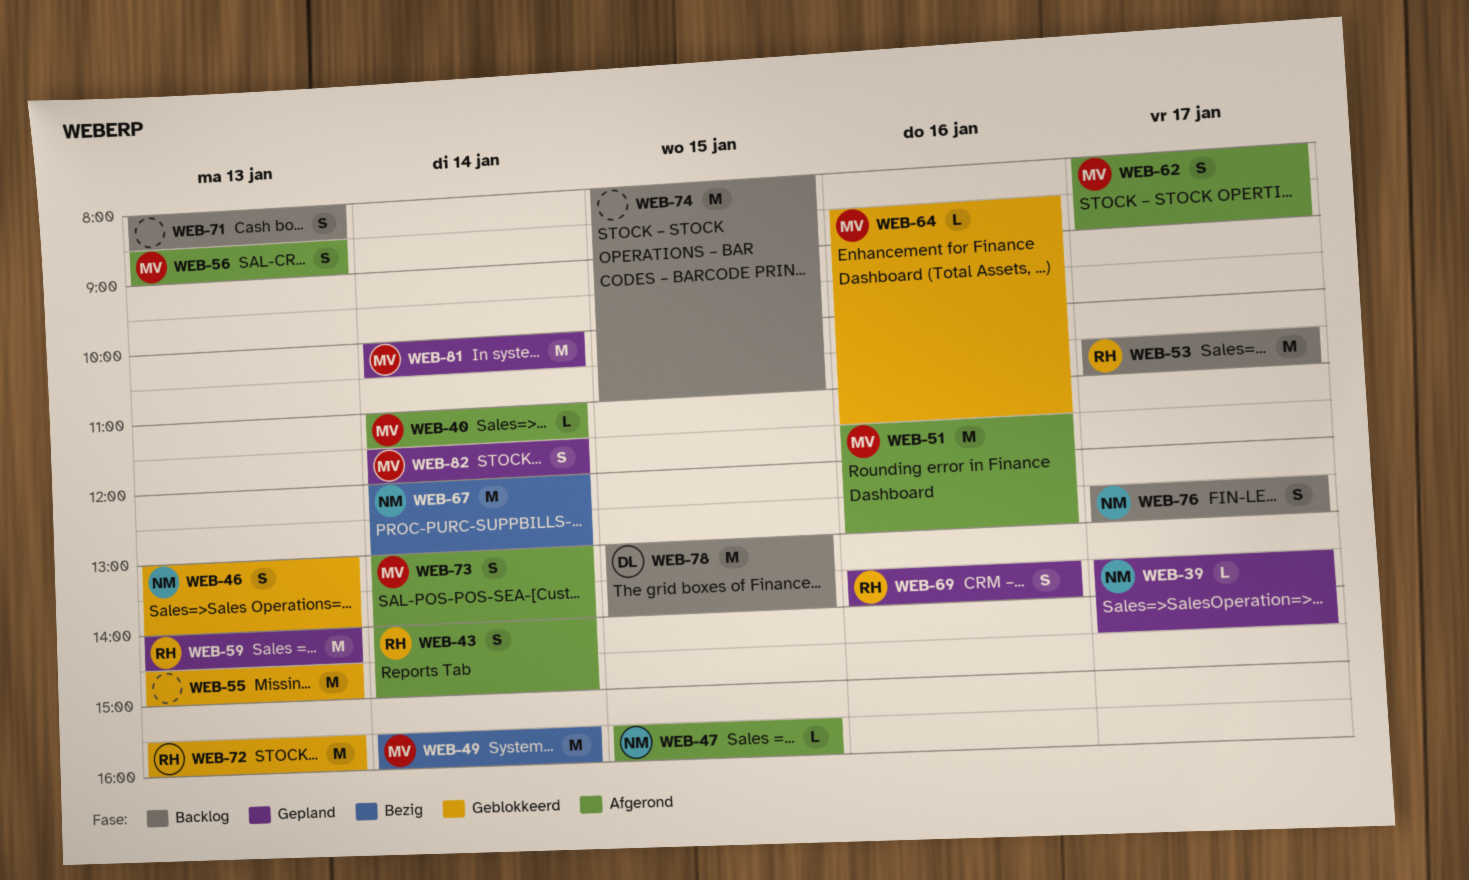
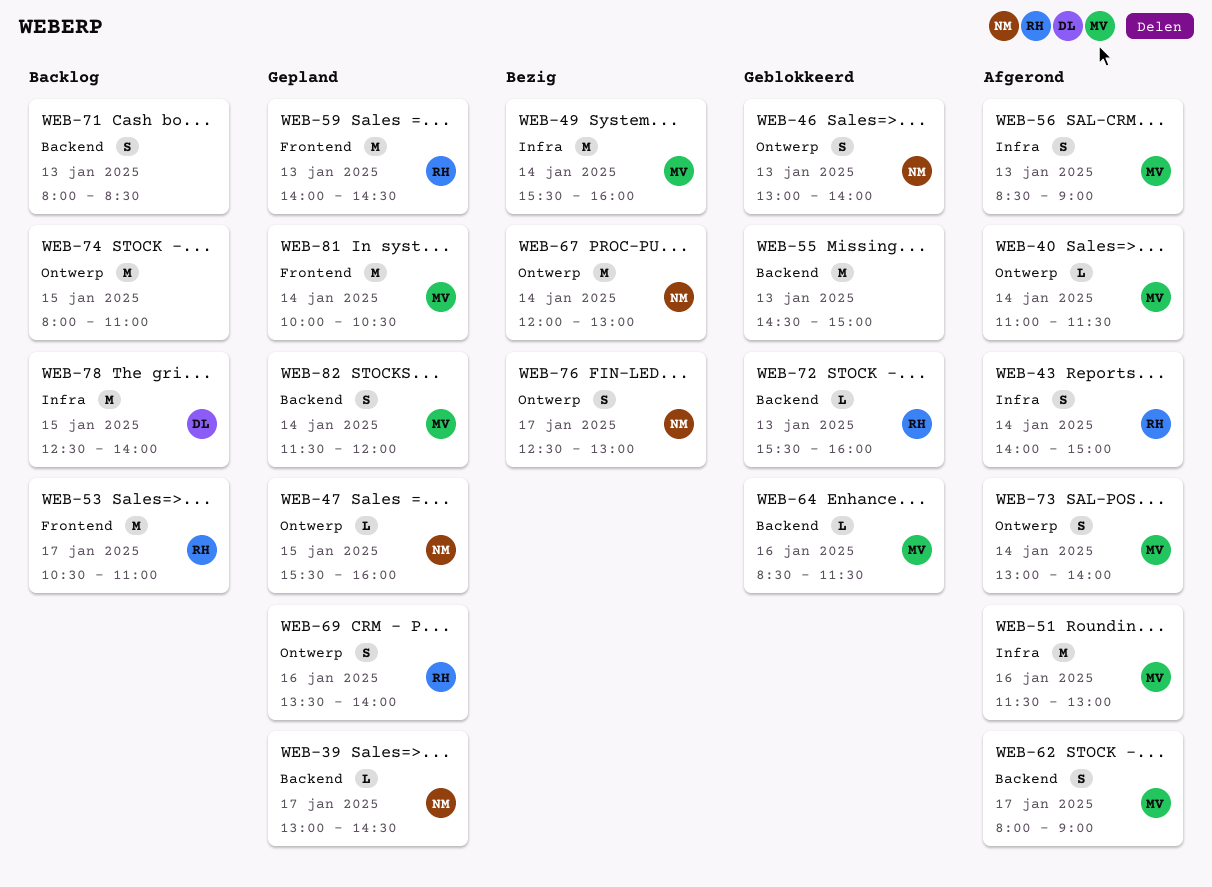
WEB-39, begins: 13:30 -> 13:00
WEB-47, status: Afgerond -> Gepland
WEB-72, estimate: M -> L
WEB-76, status: Backlog -> Bezig
WEB-78, begins: 13:00 -> 12:30

